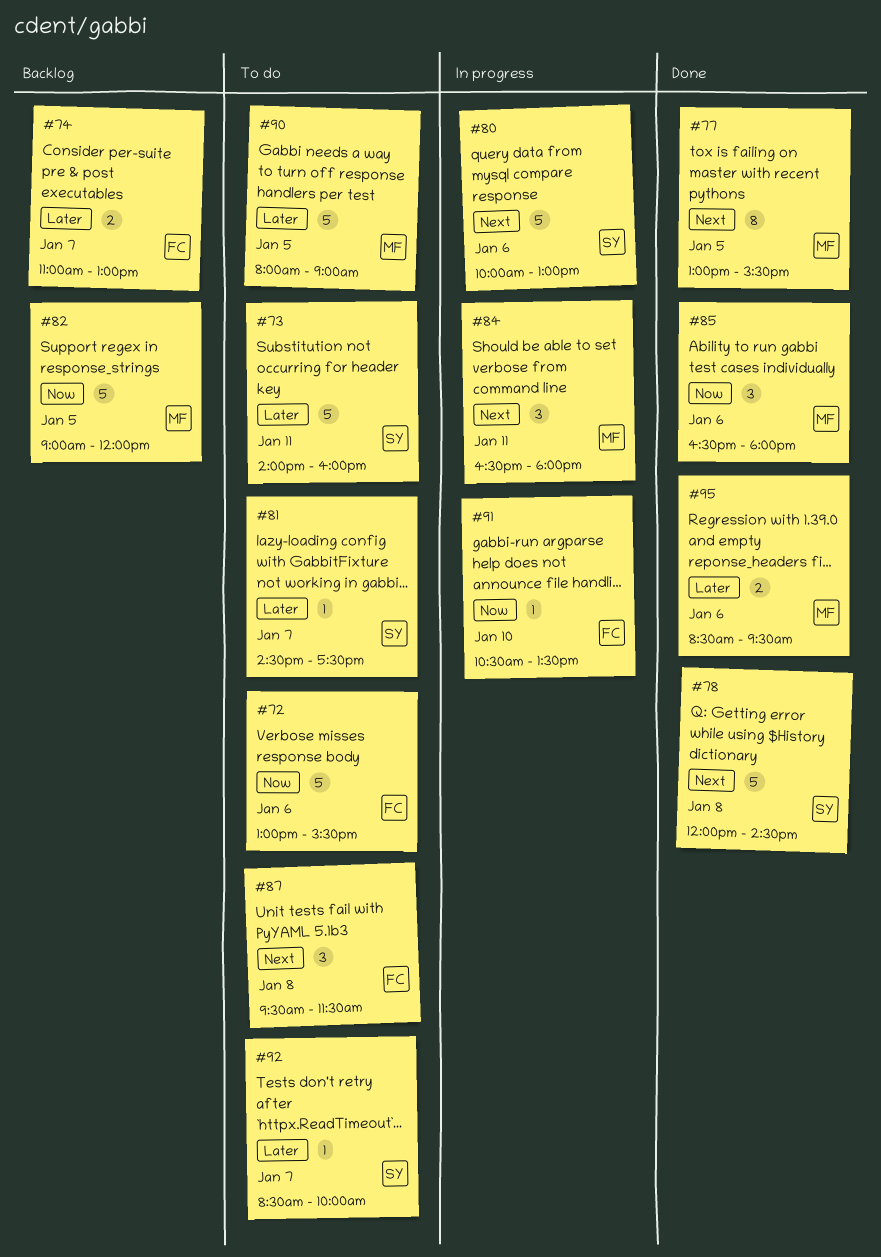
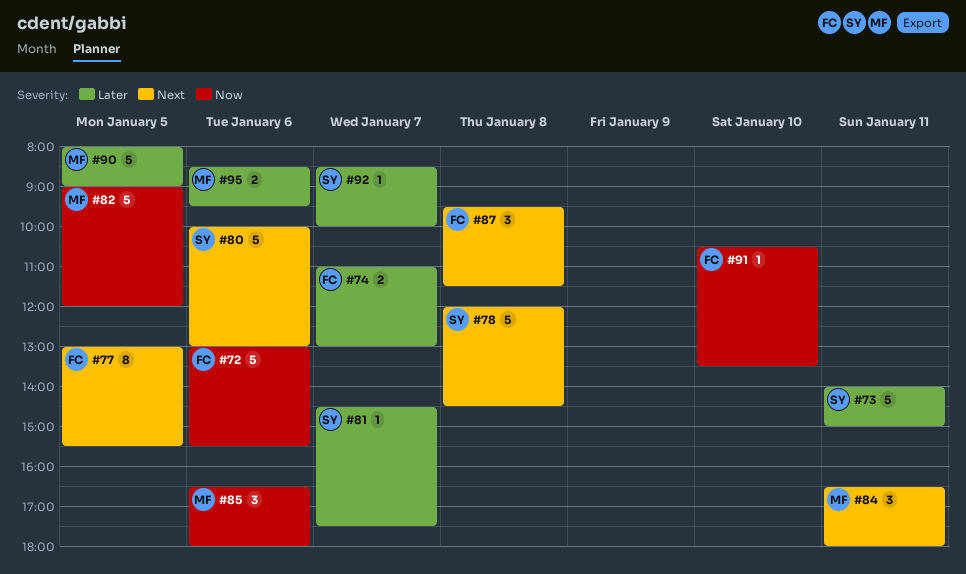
#73, ends: 16:00 -> 15:00
#77, owner: MF -> FC

